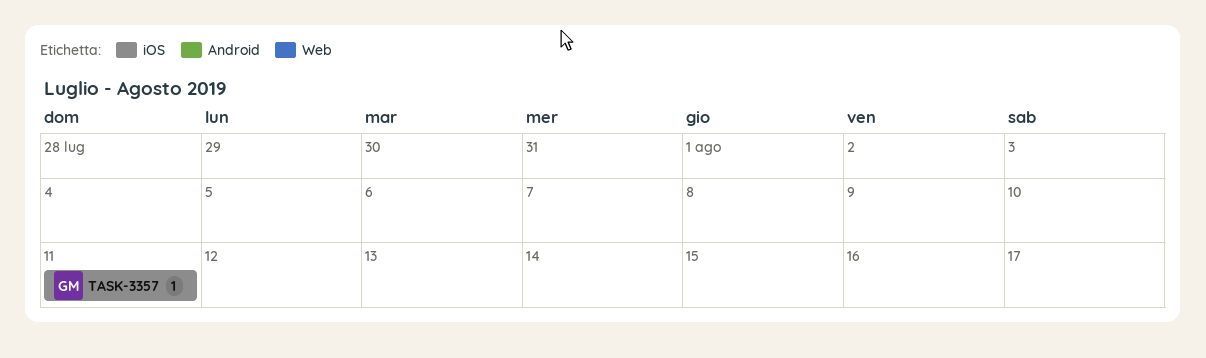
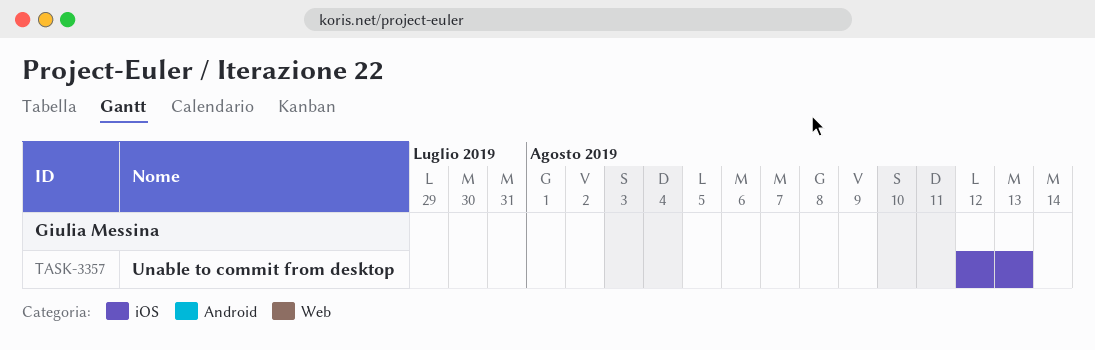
TASK-3357, start: Aug 11 -> Aug 12
TASK-3357, due: Aug 11 -> Aug 13

